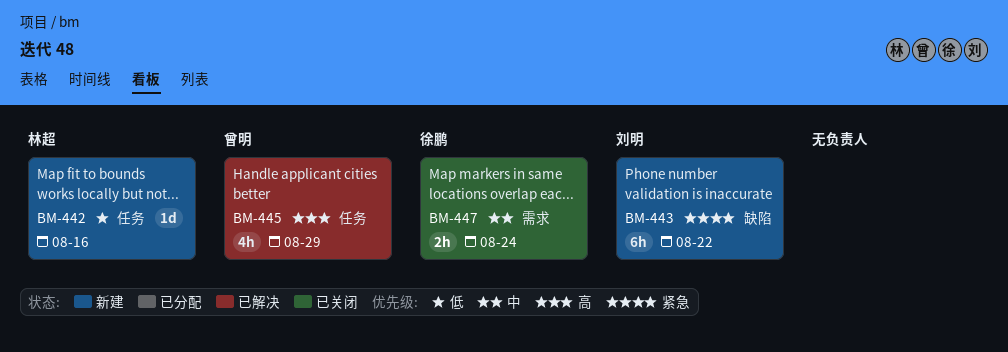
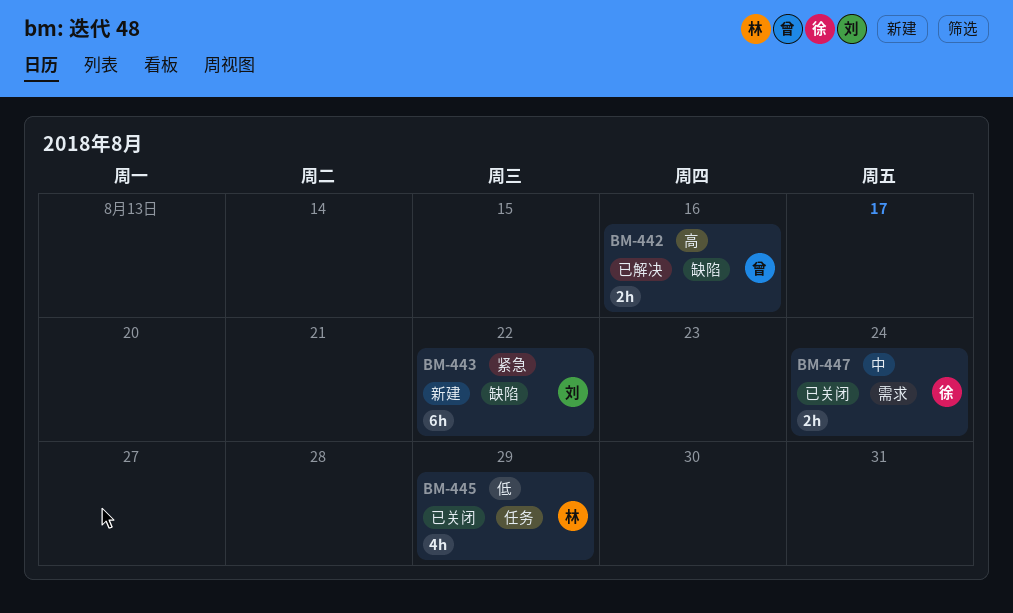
BM-442, status: 新建 -> 已解决
BM-442, owner: 林超 -> 曾明
BM-442, priority: 低 -> 高
BM-442, label: 任务 -> 缺陷
BM-442, estimate: 1d -> 2h
BM-445, status: 已解决 -> 已关闭
BM-445, owner: 曾明 -> 林超
BM-445, priority: 高 -> 低

